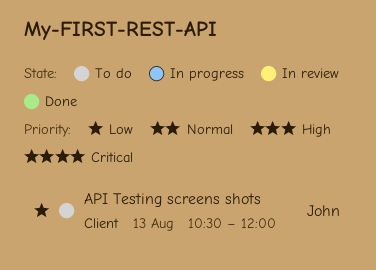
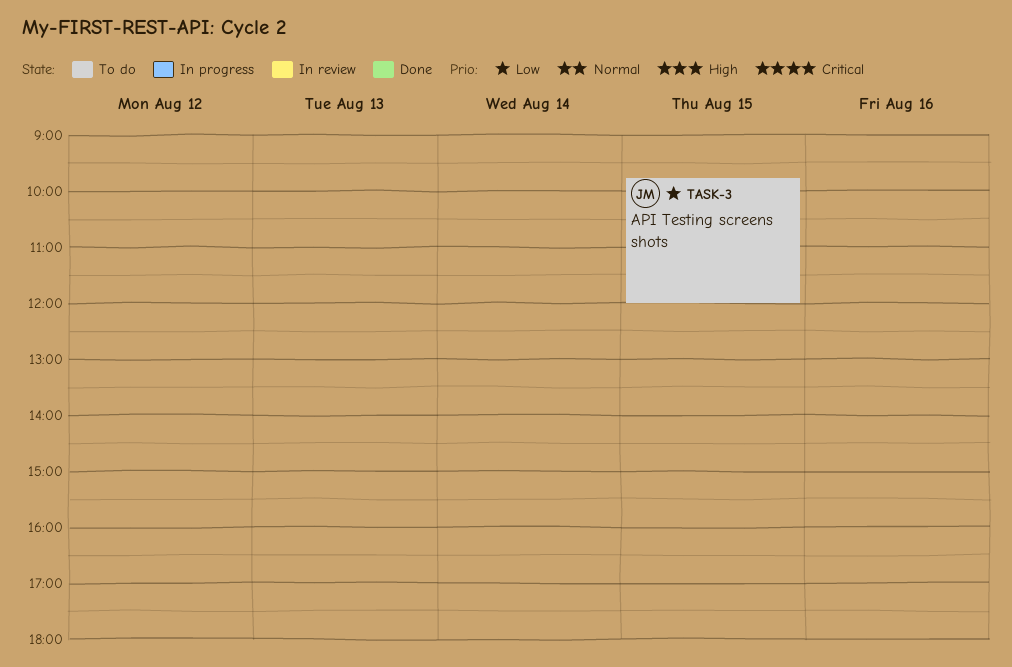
API Testing screens shots, day: Aug 13 -> Aug 15
API Testing screens shots, begins: 10:30 -> 09:45

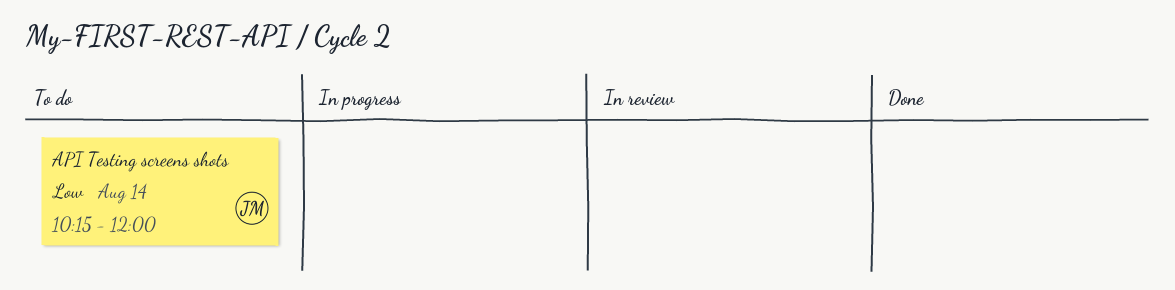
API Testing screens shots, day: Aug 15 -> Aug 14
API Testing screens shots, begins: 09:45 -> 10:15

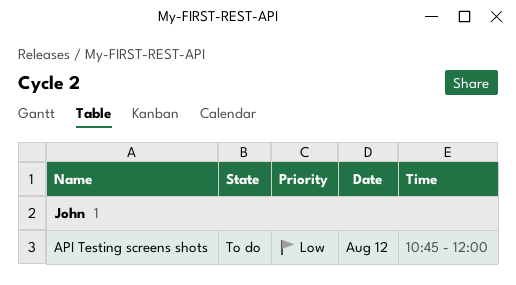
API Testing screens shots, day: Aug 14 -> Aug 12
API Testing screens shots, begins: 10:15 -> 10:45

